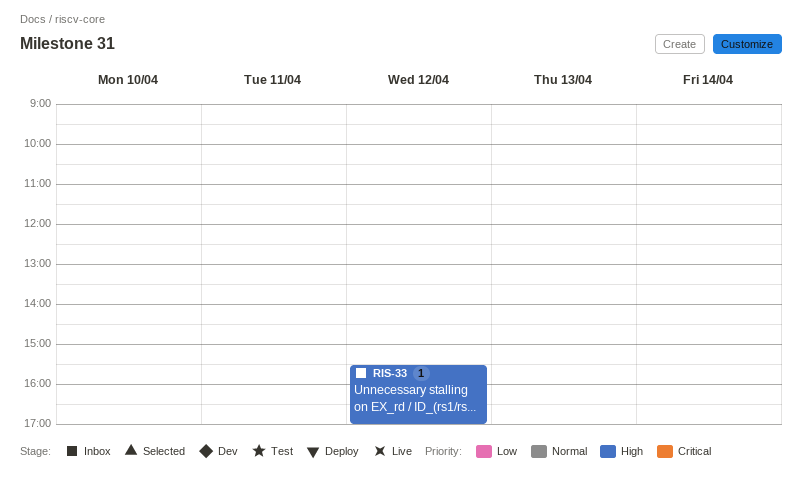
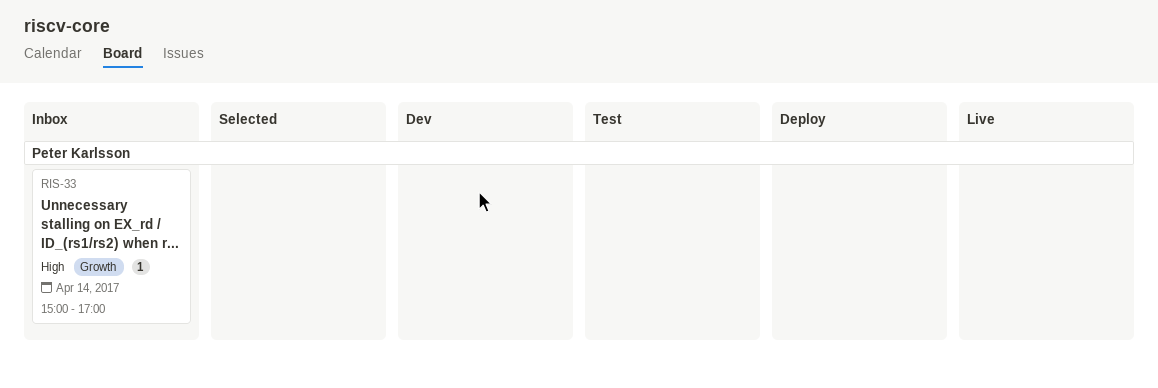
RIS-33, day: Apr 12 -> Apr 14
RIS-33, begins: 15:30 -> 15:00

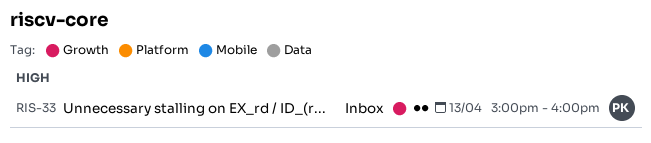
RIS-33, estimate: 1 -> 2
RIS-33, day: Apr 14 -> Apr 13
RIS-33, ends: 17:00 -> 16:00

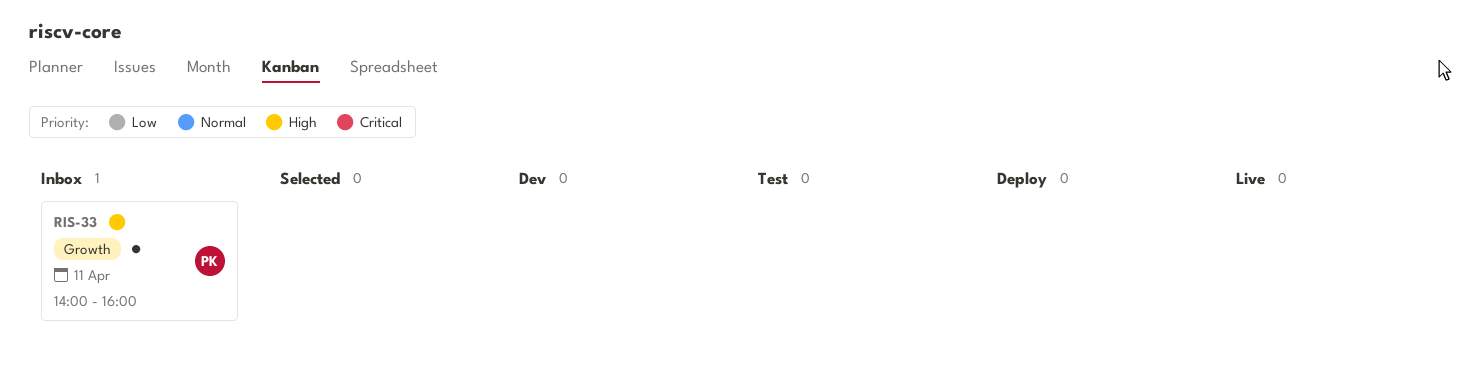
RIS-33, estimate: 2 -> 1
RIS-33, day: Apr 13 -> Apr 11
RIS-33, begins: 15:00 -> 14:00

